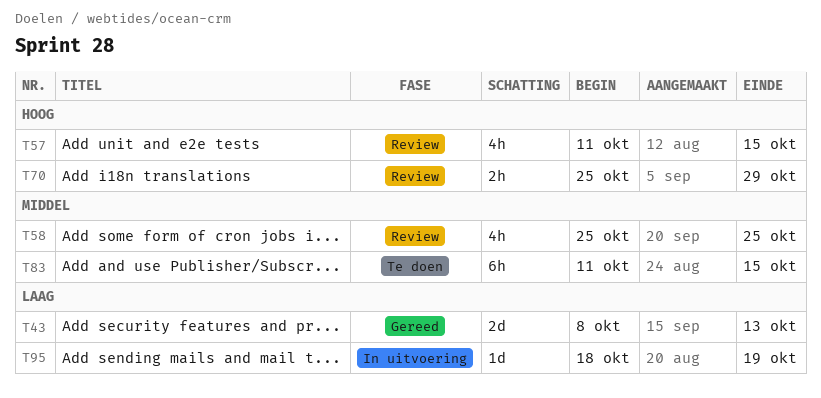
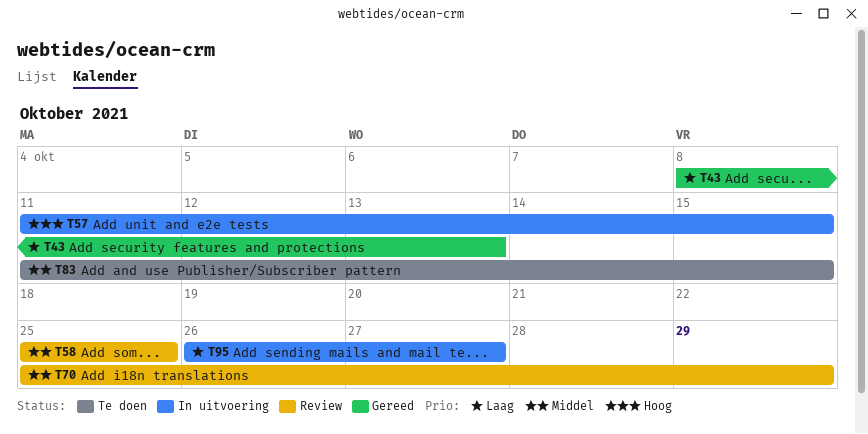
T57, status: Review -> In uitvoering
T70, priority: Hoog -> Middel
T95, start: Oct 18 -> Oct 26
T95, due: Oct 19 -> Oct 27

